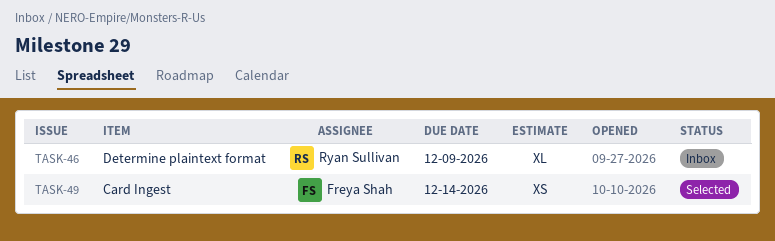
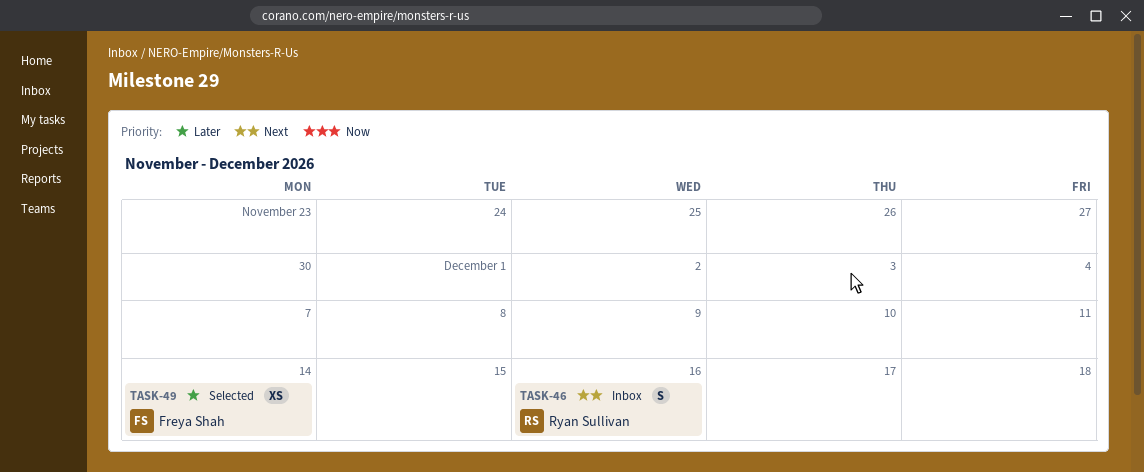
TASK-46, estimate: XL -> S
TASK-46, due: Dec 9 -> Dec 16

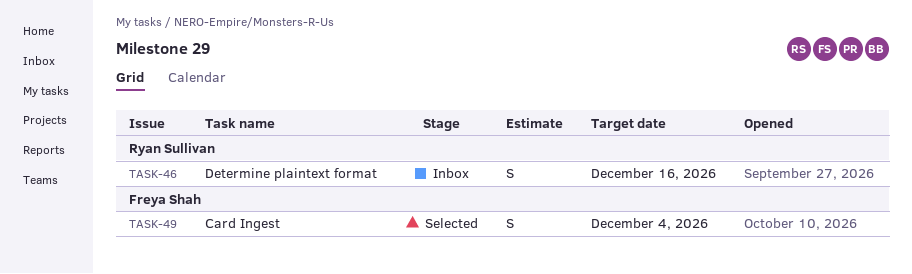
TASK-49, estimate: XS -> S
TASK-49, due: Dec 14 -> Dec 4

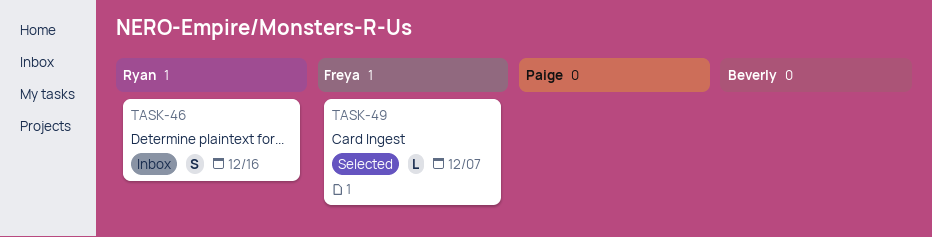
TASK-49, estimate: S -> L
TASK-49, due: Dec 4 -> Dec 7

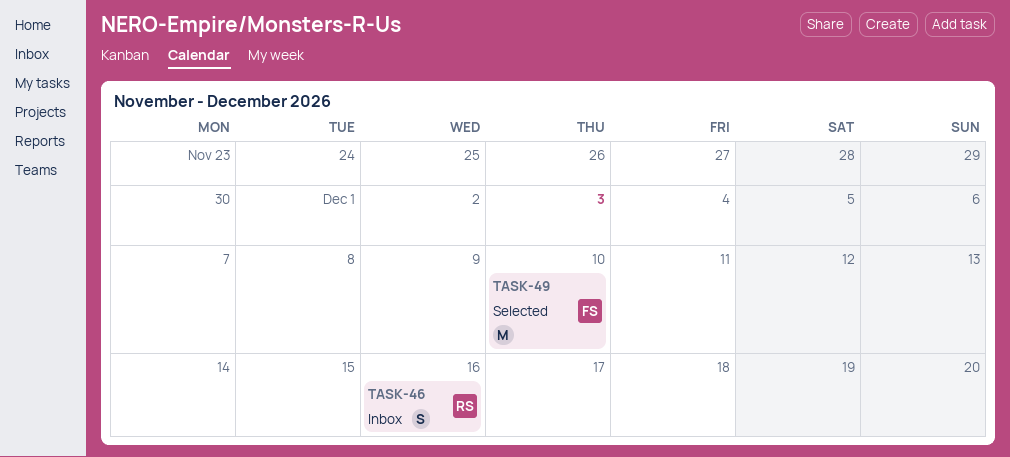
TASK-49, estimate: L -> M
TASK-49, due: Dec 7 -> Dec 10

